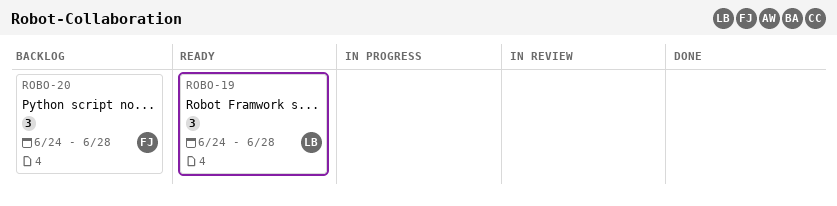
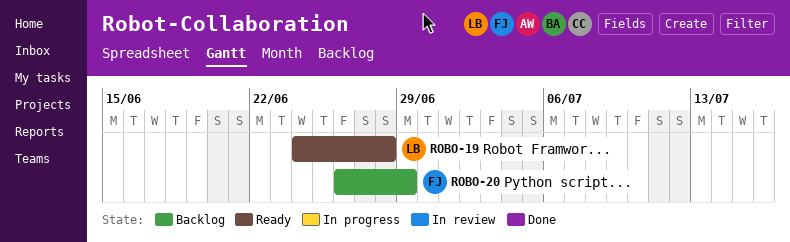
ROBO-20, start: Jun 24 -> Jun 26
ROBO-20, due: Jun 28 -> Jun 29

